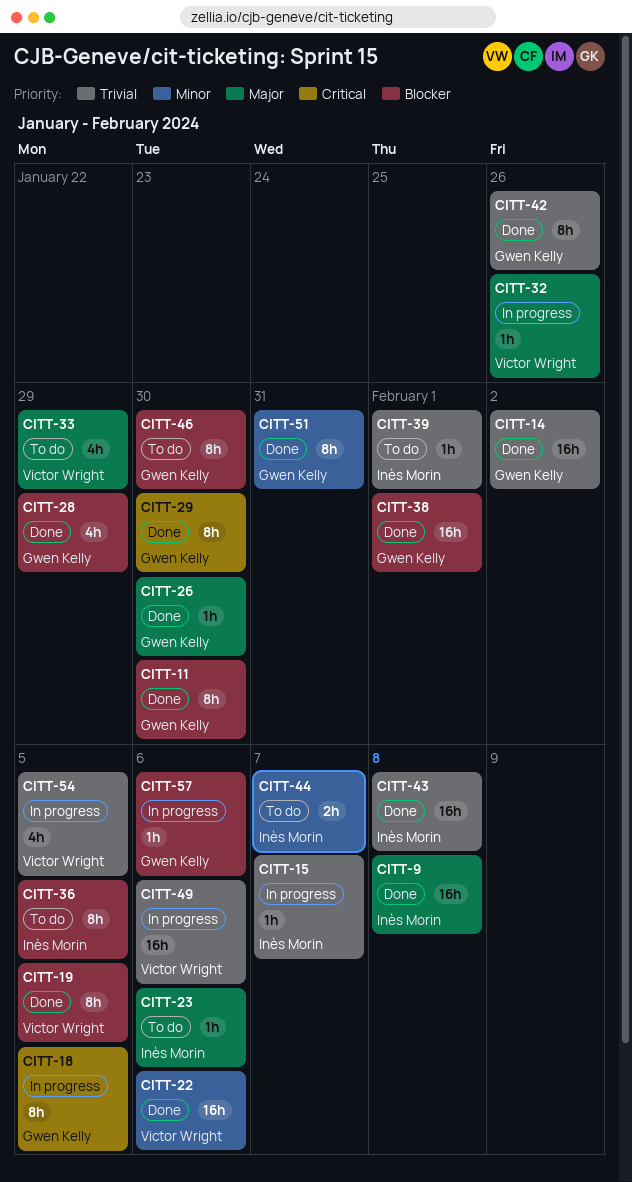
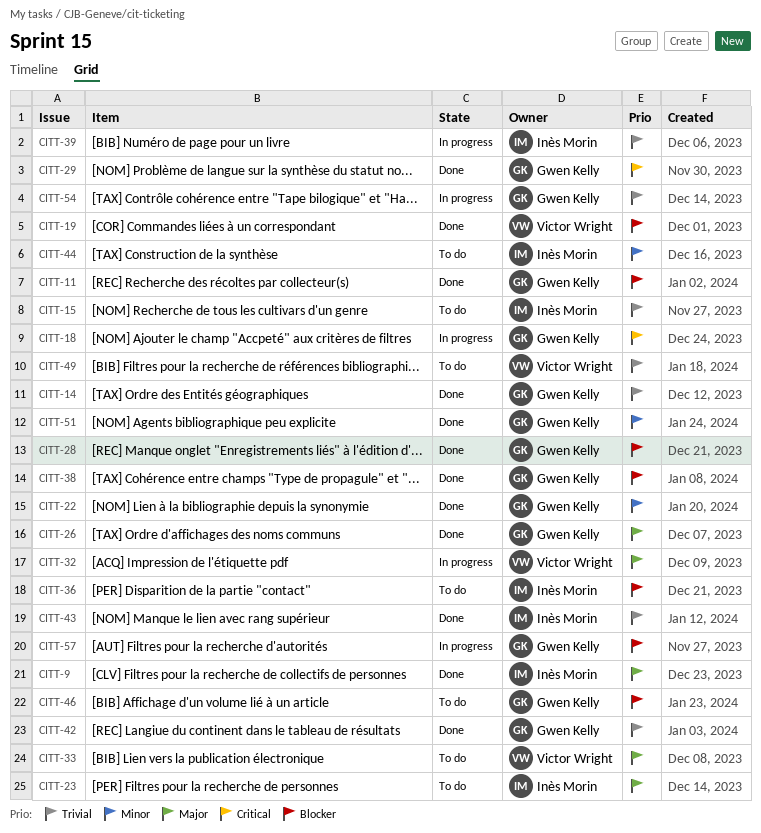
CITT-15, status: In progress -> To do
CITT-22, owner: Victor Wright -> Gwen Kelly
CITT-39, status: To do -> In progress
CITT-49, status: In progress -> To do
CITT-54, owner: Victor Wright -> Gwen Kelly

